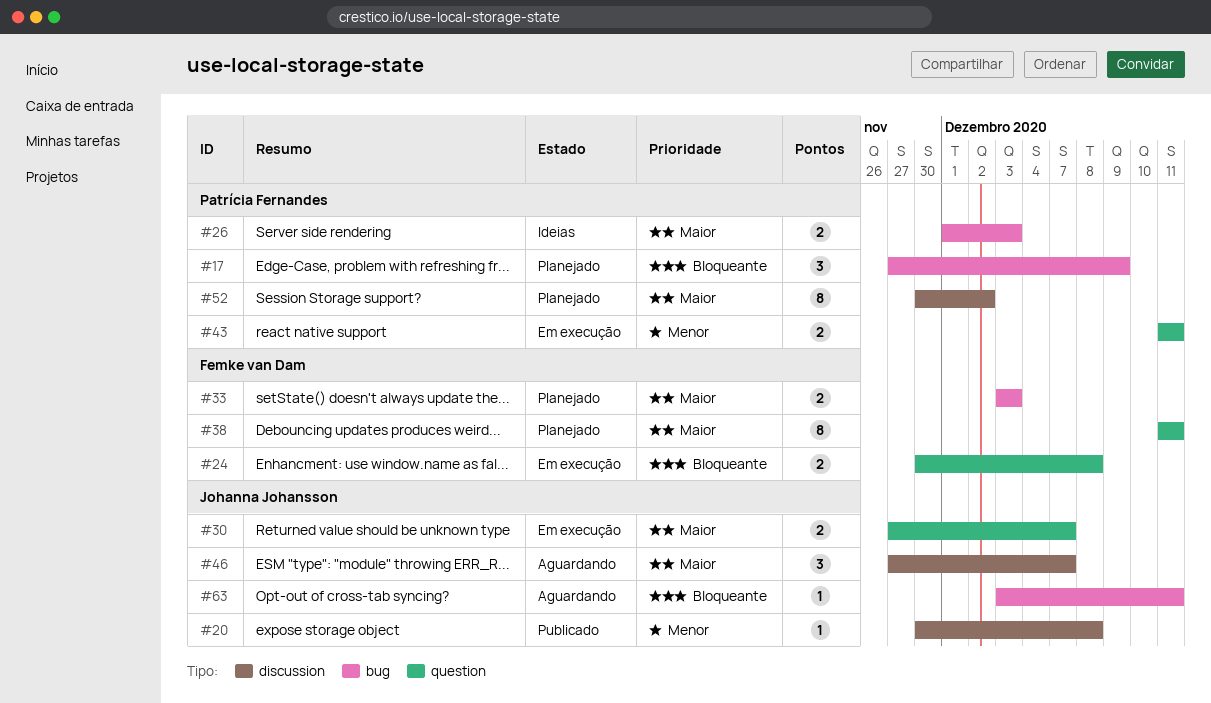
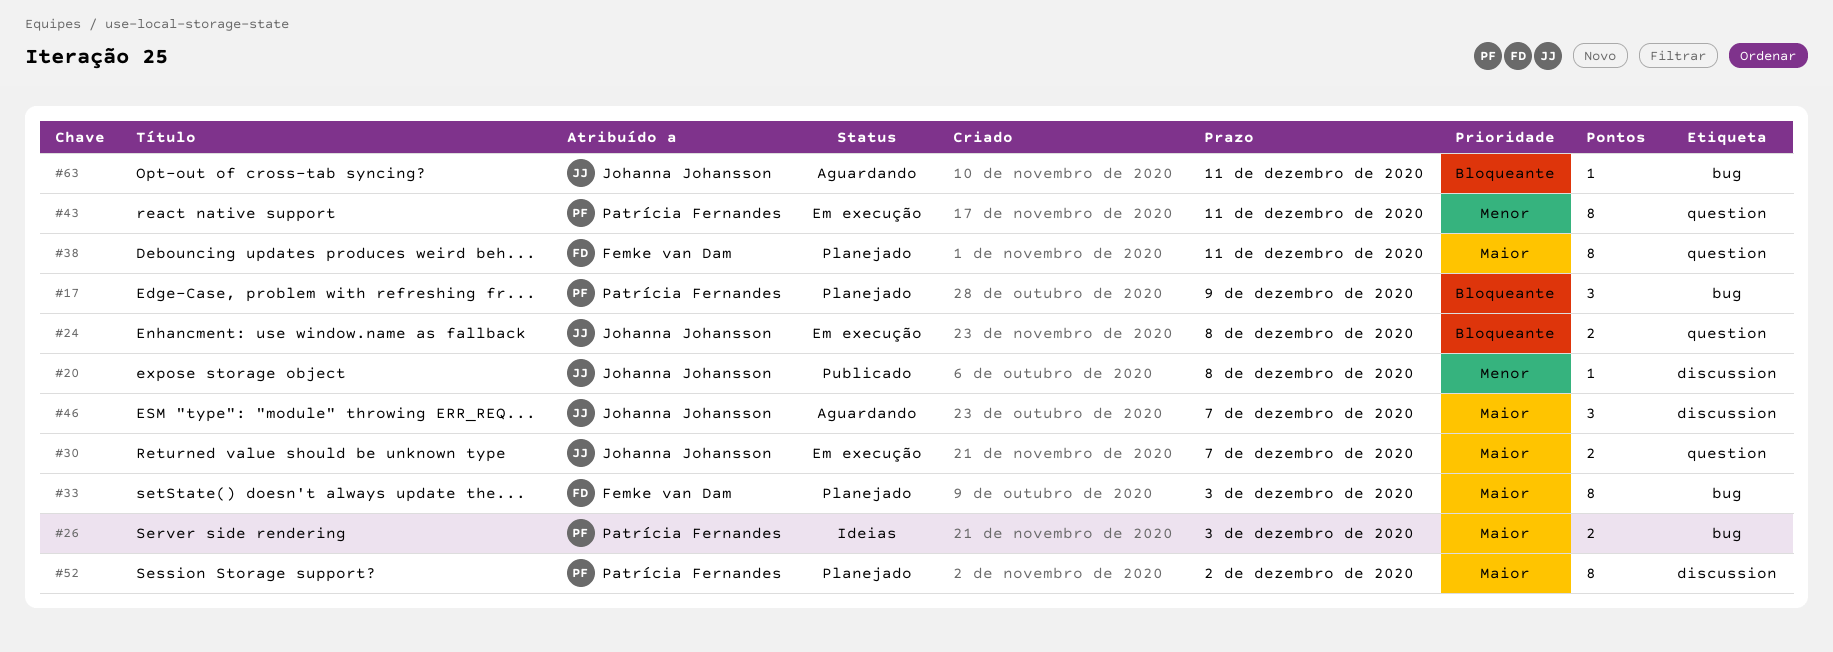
#24, owner: Femke van Dam -> Johanna Johansson
#33, estimate: 2 -> 8
#43, estimate: 2 -> 8

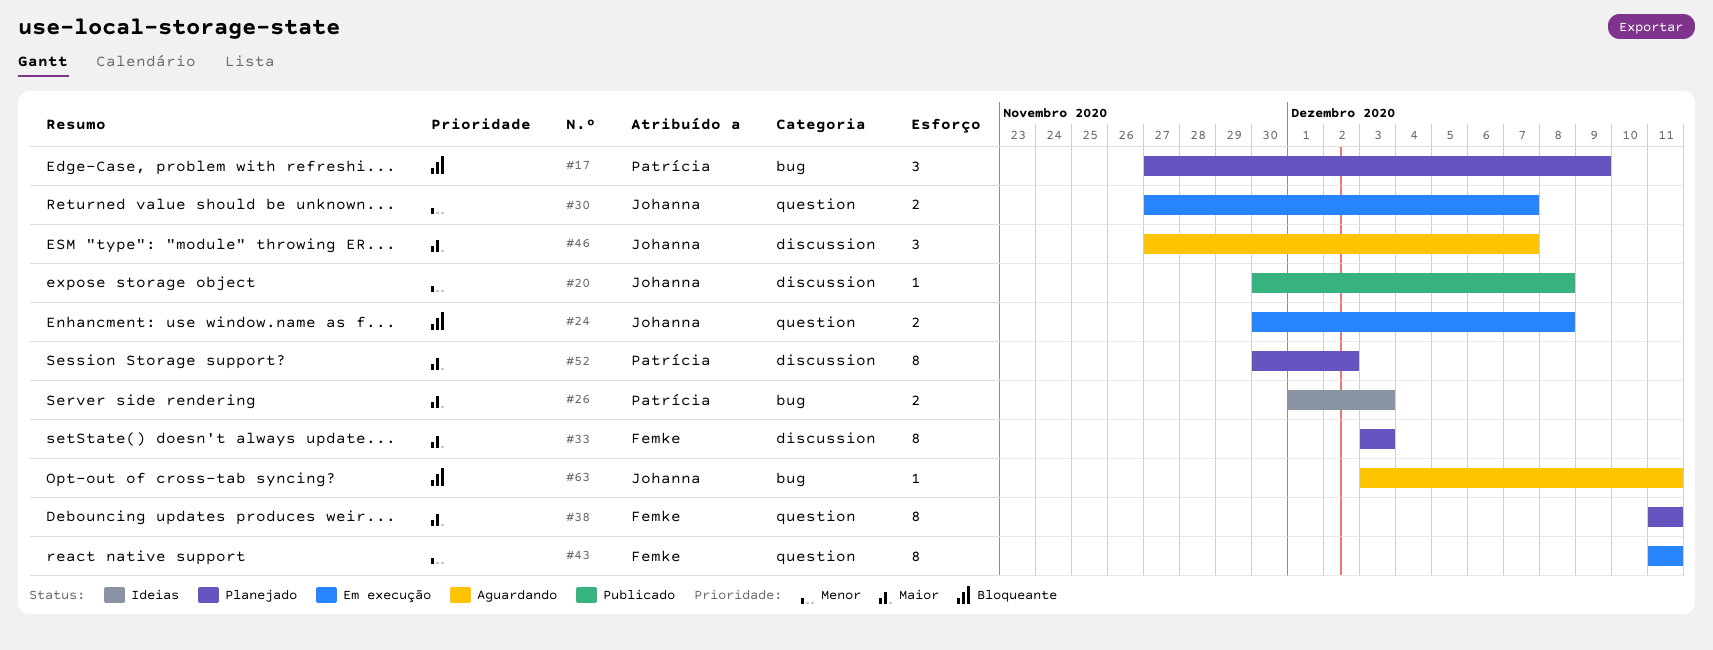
#30, priority: Maior -> Menor
#33, label: bug -> discussion
#43, owner: Patrícia Fernandes -> Femke van Dam

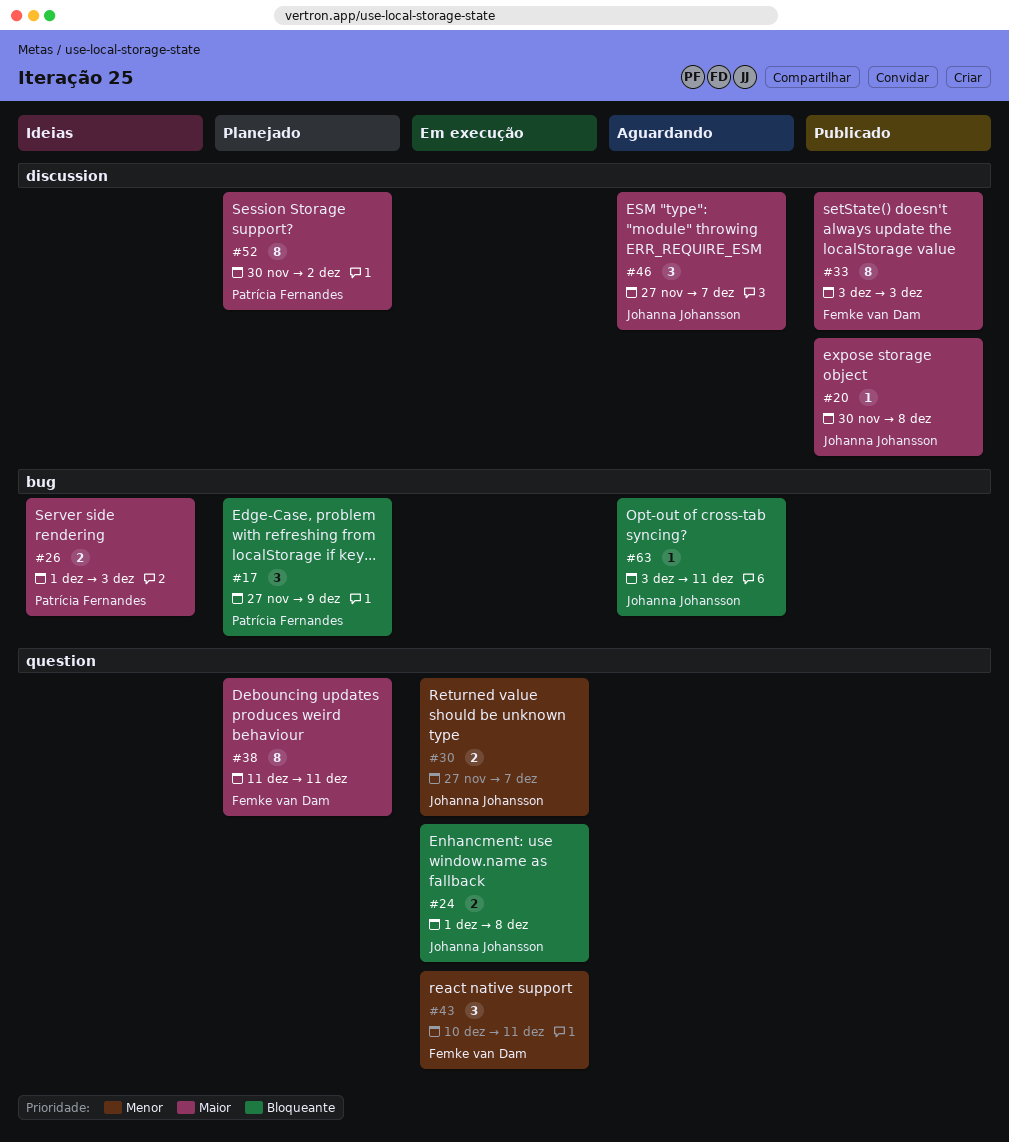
#20, priority: Menor -> Maior
#24, start: Nov 30 -> Dec 1
#33, status: Planejado -> Publicado
#43, estimate: 8 -> 3
#43, start: Dec 11 -> Dec 10

